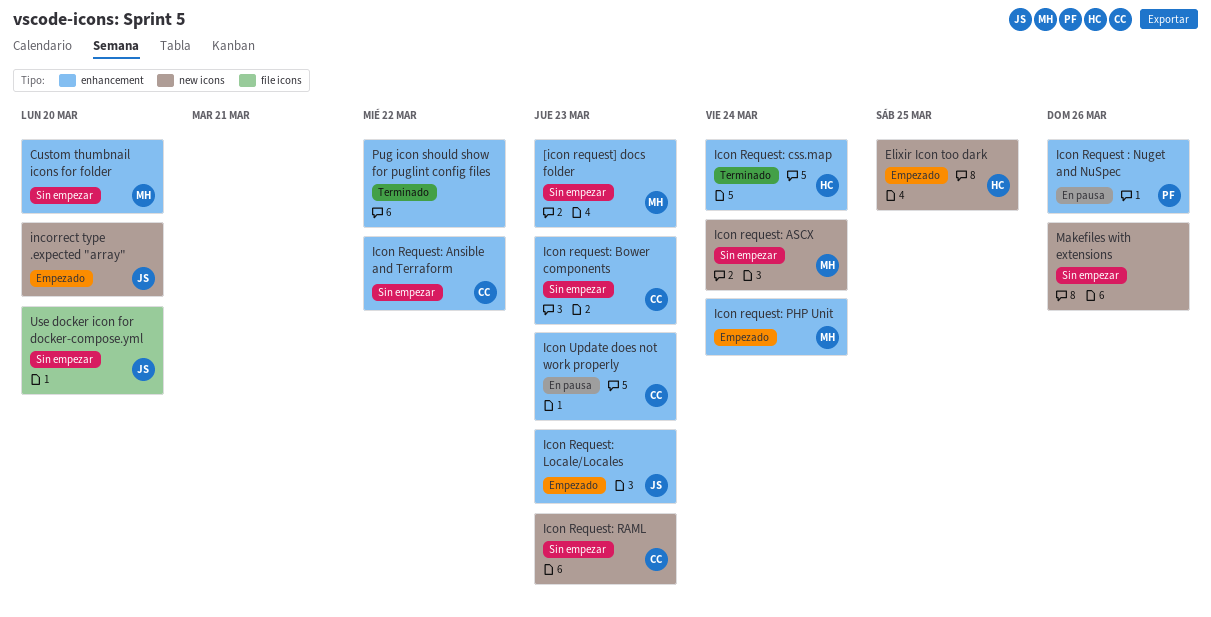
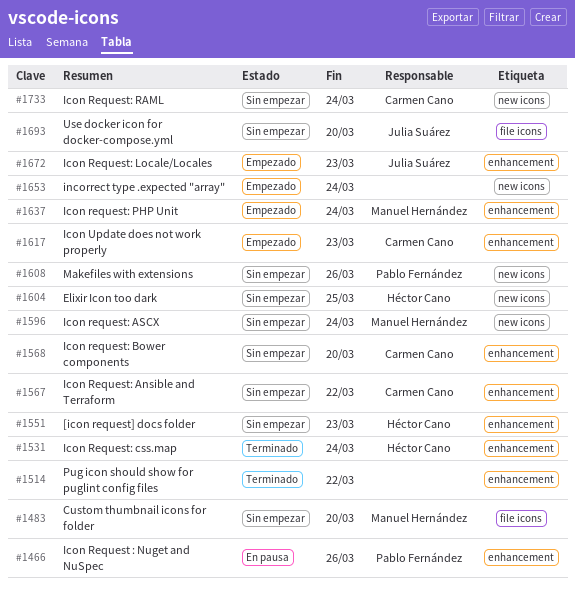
[icon request] docs folder, owner: Manuel Hernández -> Héctor Cano
Custom thumbnail icons for folder, label: enhancement -> file icons
Elixir Icon too dark, status: Empezado -> Sin empezar
Icon request: Bower components, due: Mar 23 -> Mar 20
Icon Request: RAML, due: Mar 23 -> Mar 24
Icon Update does not work properly, status: En pausa -> Empezado
incorrect type .expected "array", owner: Julia Suárez -> none
incorrect type .expected "array", due: Mar 20 -> Mar 24
Makefiles with extensions, owner: none -> Pablo Fernández

